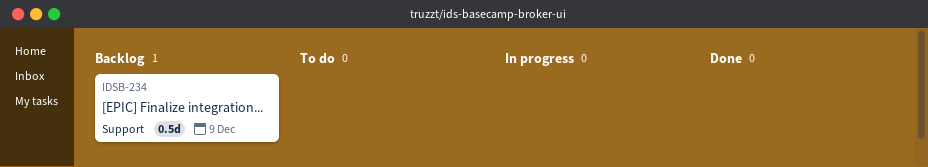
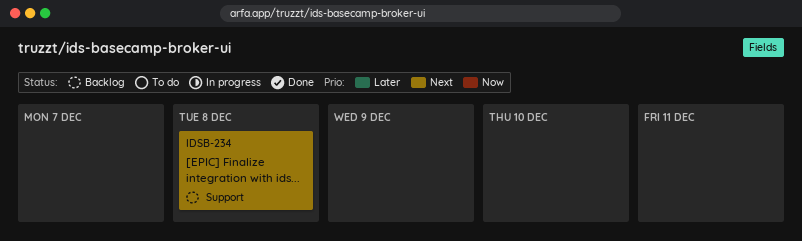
IDSB-234, due: Dec 9 -> Dec 8

